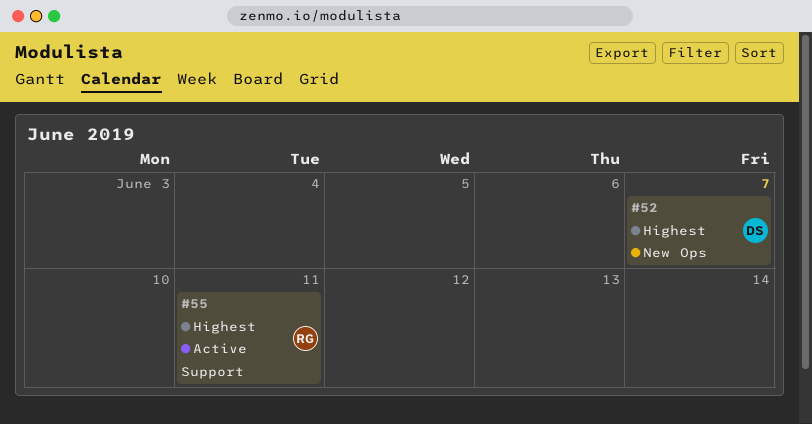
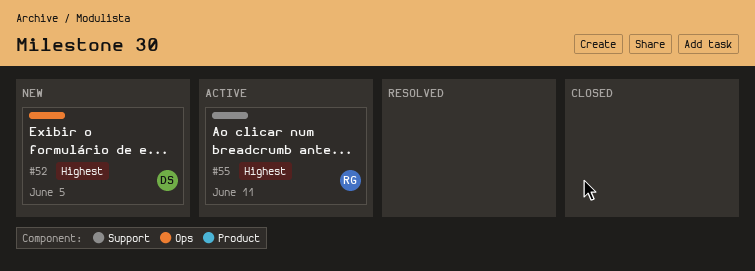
#52, due: Jun 7 -> Jun 5

